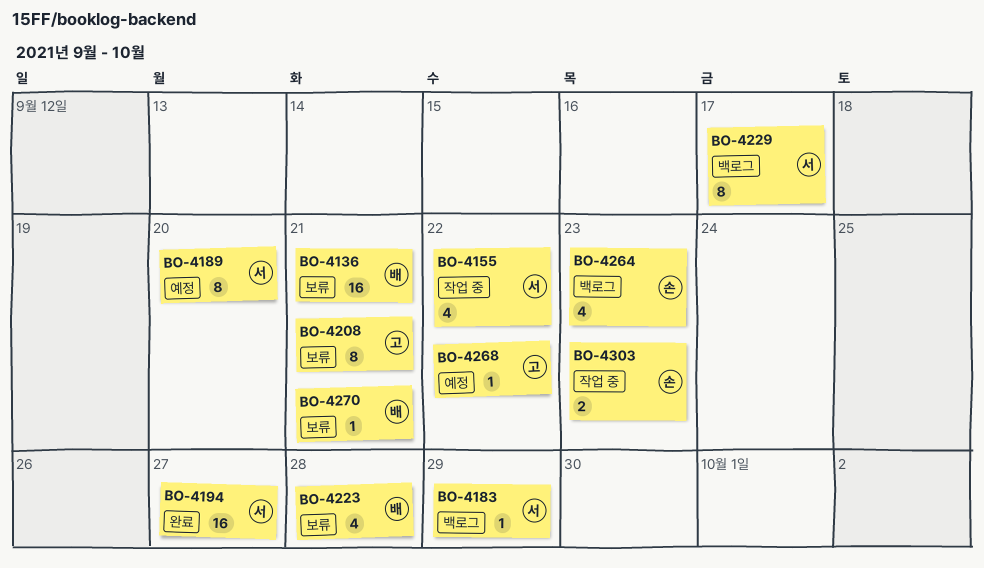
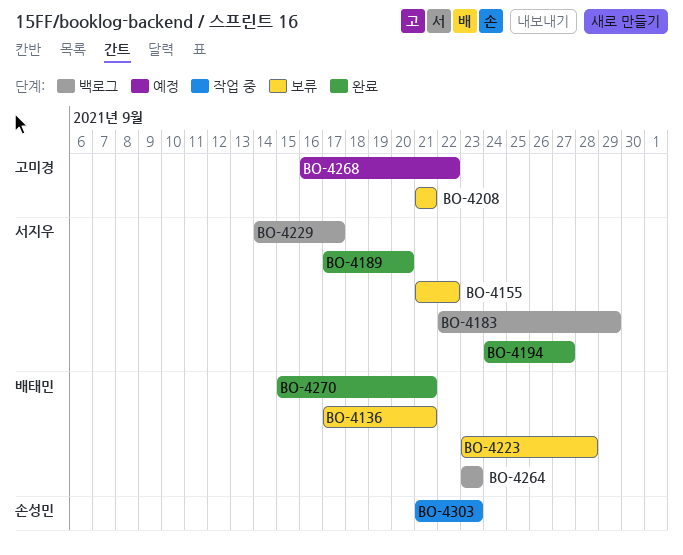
BO-4155, status: 작업 중 -> 보류
BO-4189, status: 예정 -> 완료
BO-4264, owner: 손성민 -> 배태민
BO-4270, status: 보류 -> 완료

